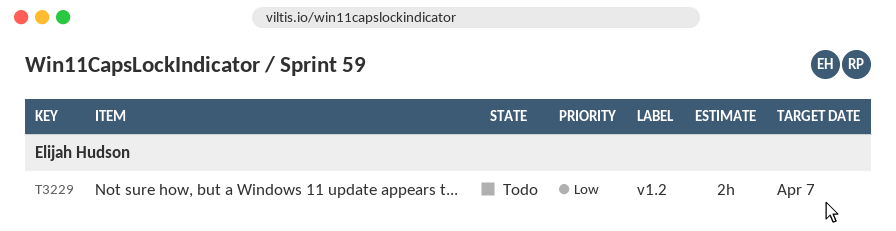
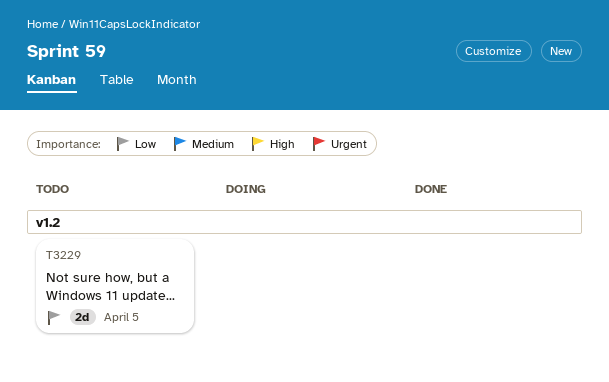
T3229, estimate: 2h -> 2d
T3229, due: Apr 7 -> Apr 5

